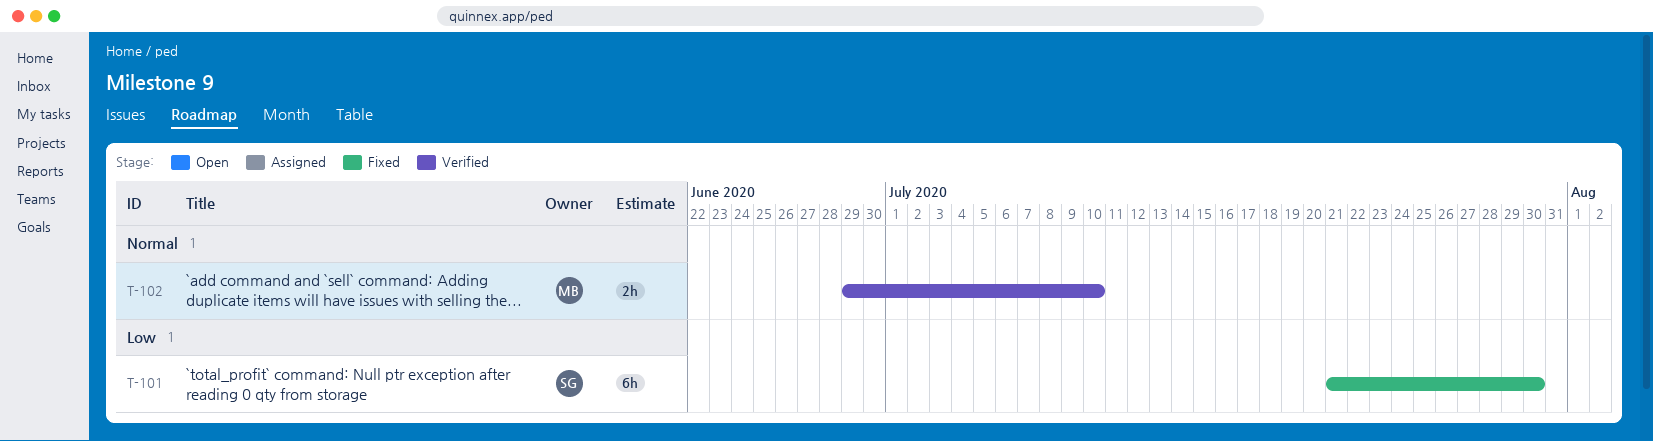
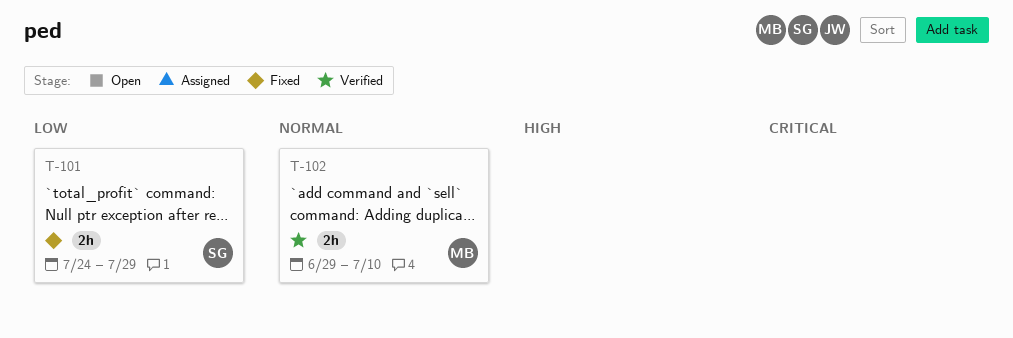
T-101, estimate: 6h -> 2h
T-101, start: Jul 21 -> Jul 24
T-101, due: Jul 30 -> Jul 29

